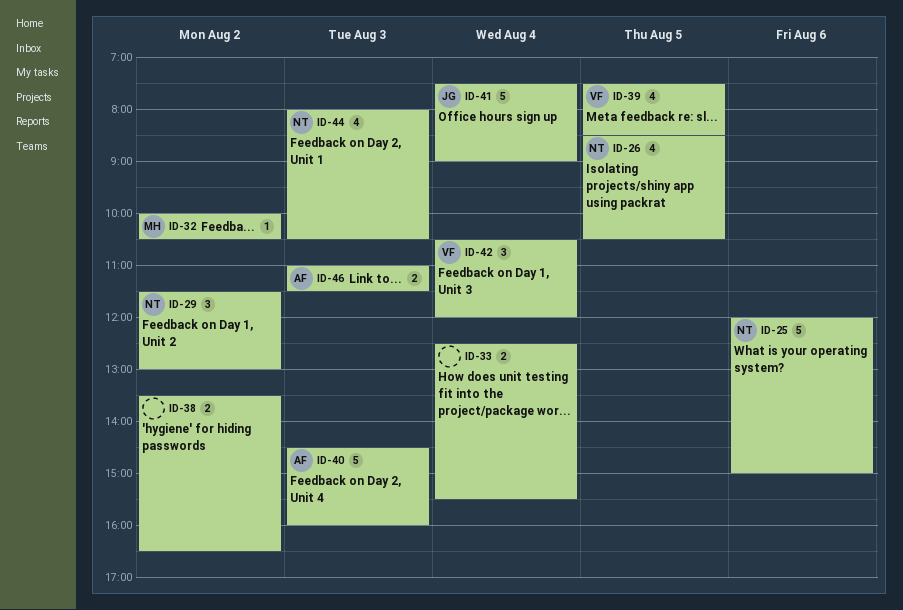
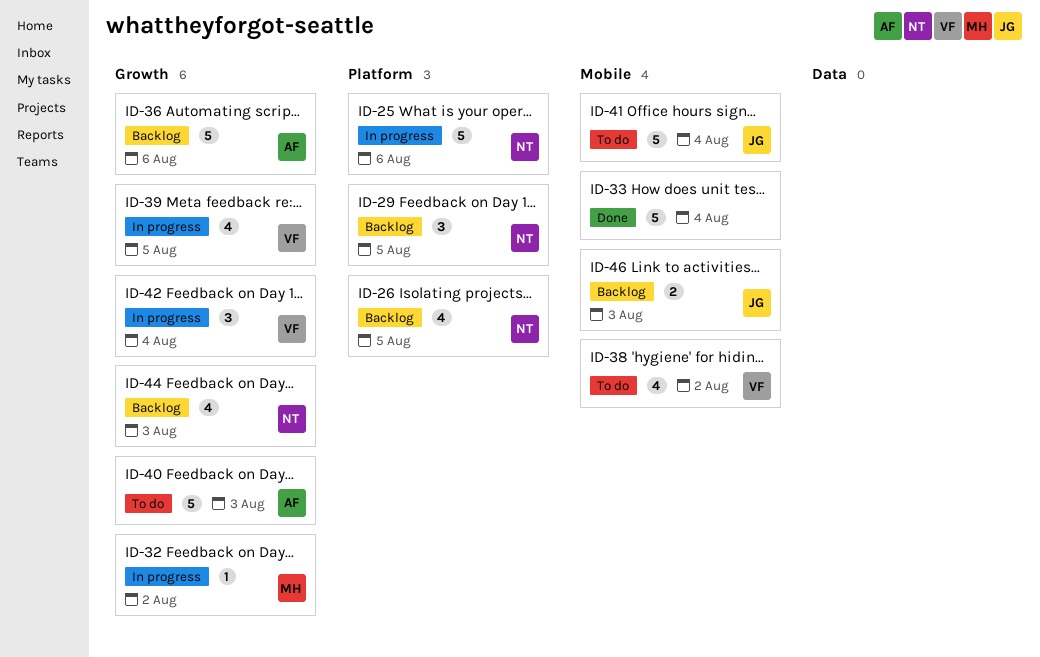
ID-29, day: Aug 2 -> Aug 5
ID-33, estimate: 2 -> 5
ID-36: none -> present
ID-38, owner: none -> VF
ID-38, estimate: 2 -> 4
ID-46, owner: AF -> JG

